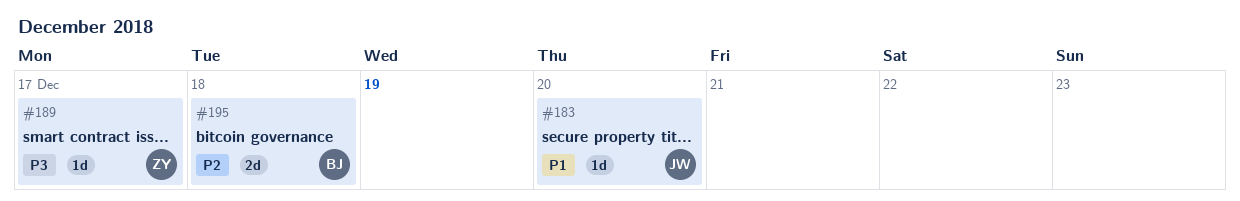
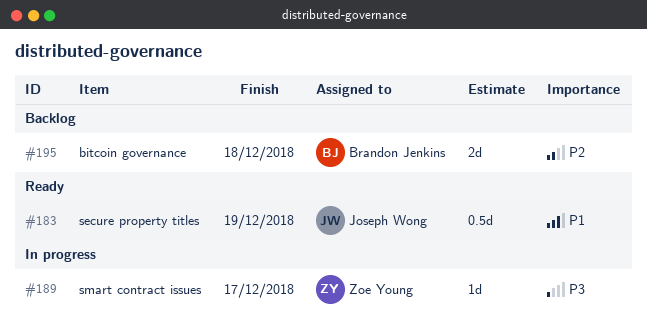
#183, estimate: 1d -> 0.5d
#183, due: Dec 20 -> Dec 19

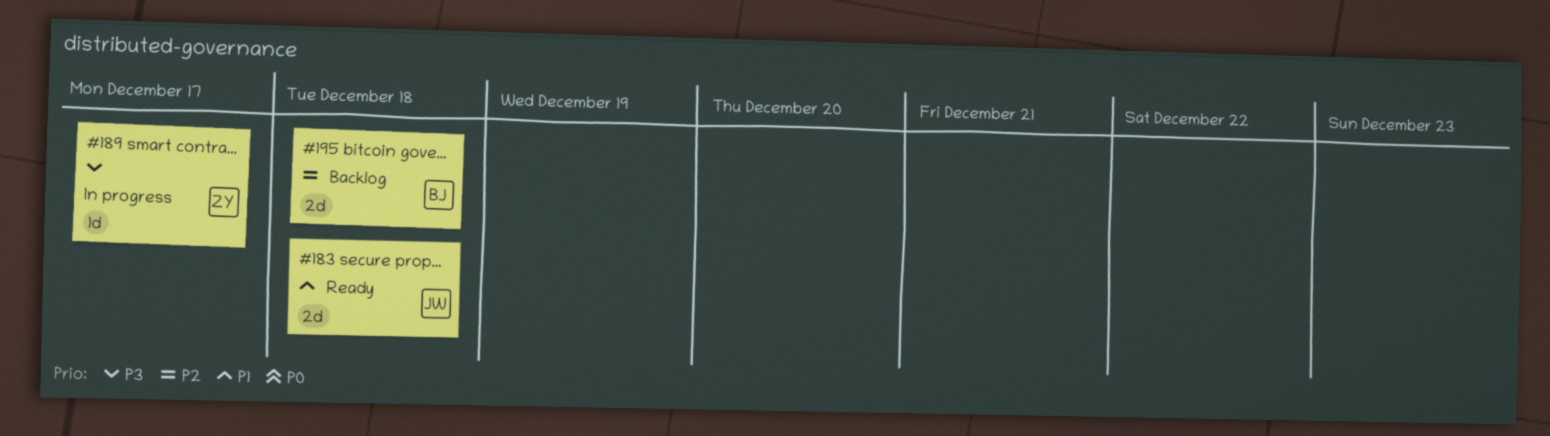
#183, estimate: 0.5d -> 2d
#183, due: Dec 19 -> Dec 18

